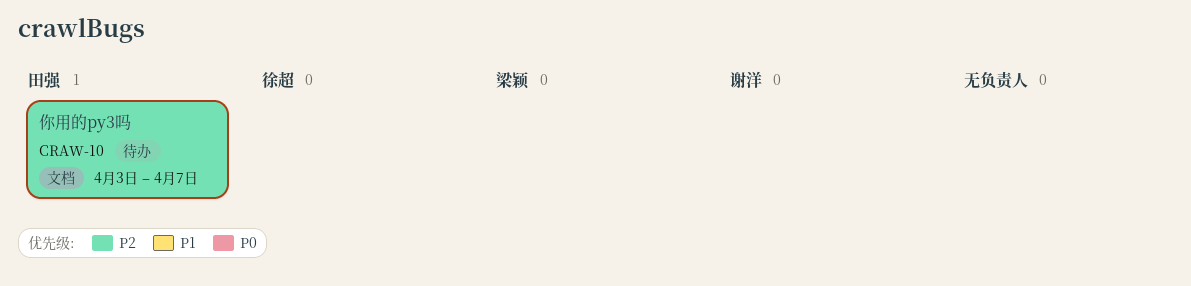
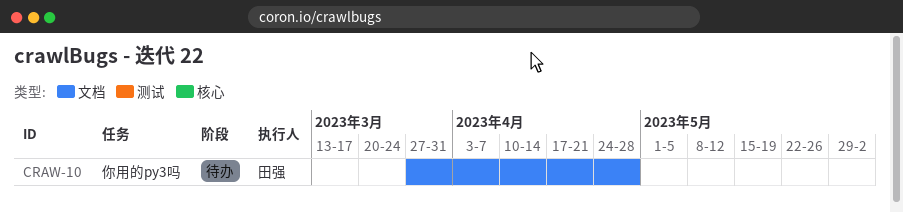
CRAW-10, start: Apr 3 -> Mar 27
CRAW-10, due: Apr 7 -> Apr 28

